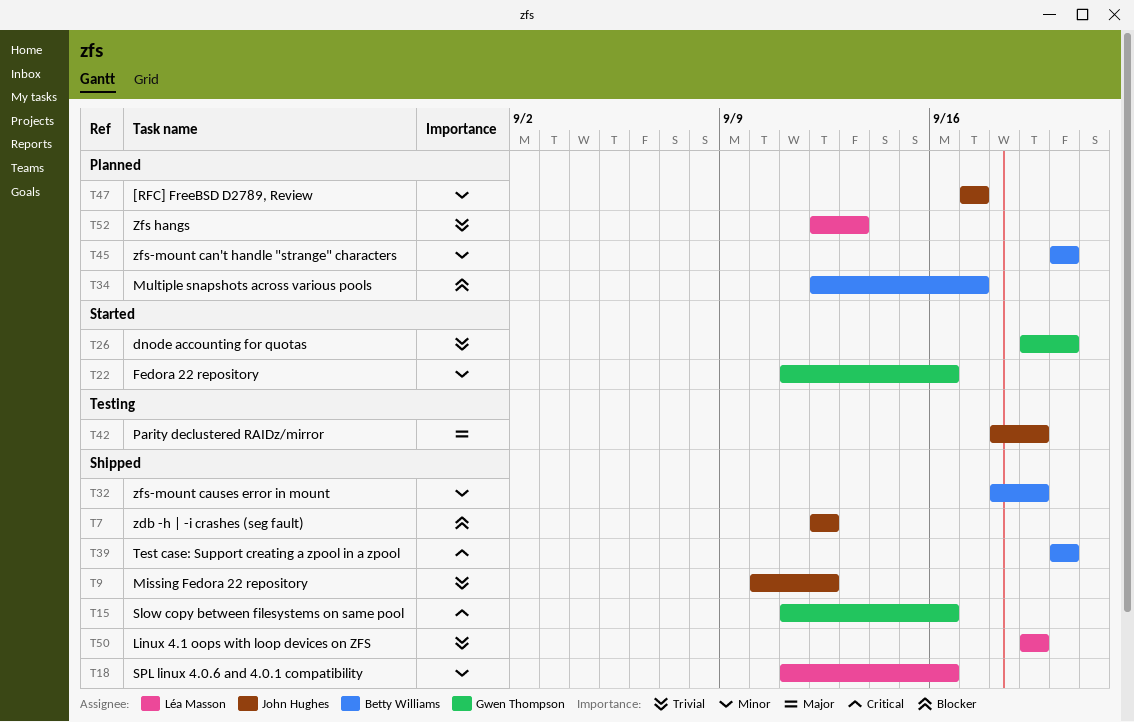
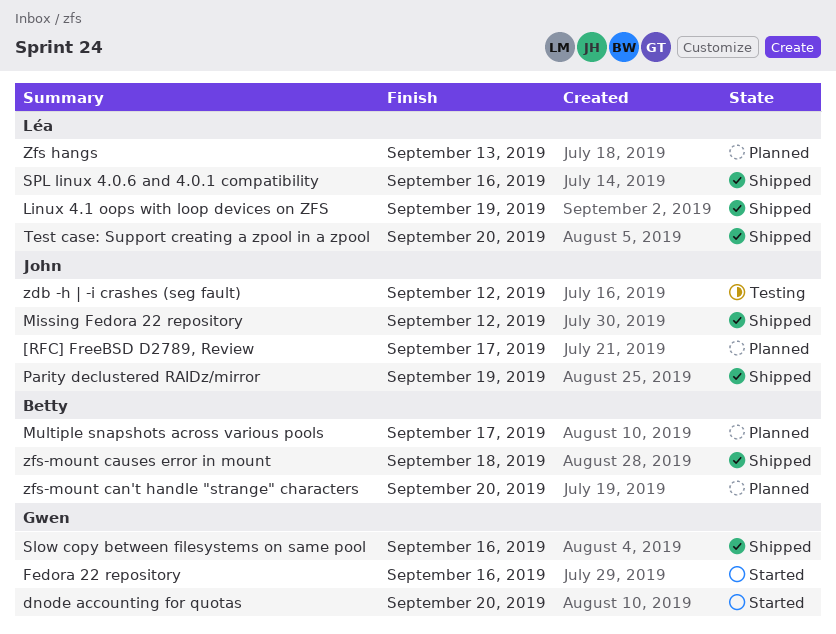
Parity declustered RAIDz/mirror, status: Testing -> Shipped
Test case: Support creating a zpool in a zpool, owner: Betty Williams -> Léa Masson
zdb -h | -i crashes (seg fault), status: Shipped -> Testing
zfs-mount causes error in mount, due: Sep 19 -> Sep 18

